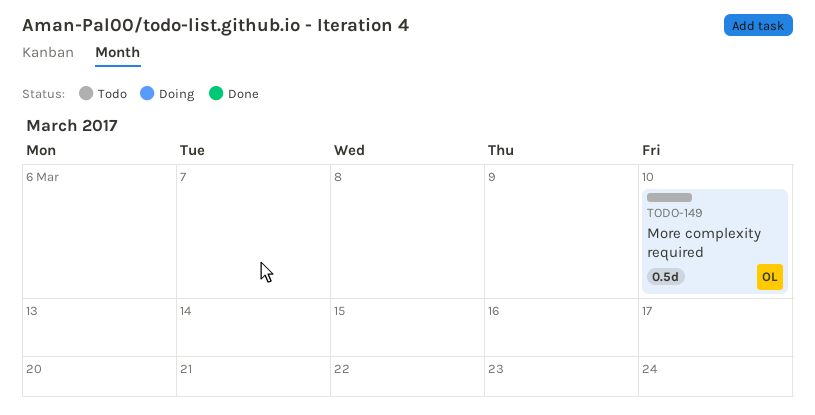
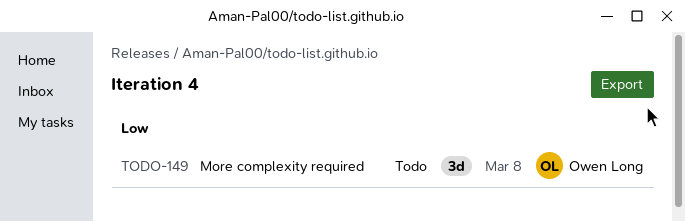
TODO-149, estimate: 0.5d -> 3d
TODO-149, due: Mar 10 -> Mar 8

